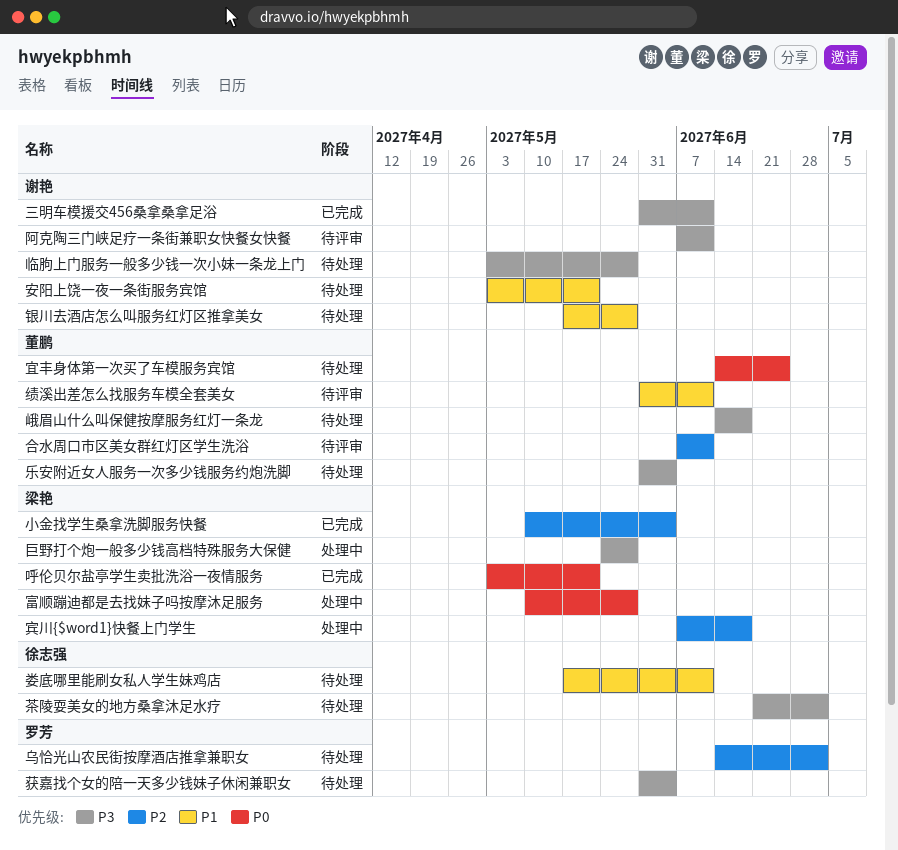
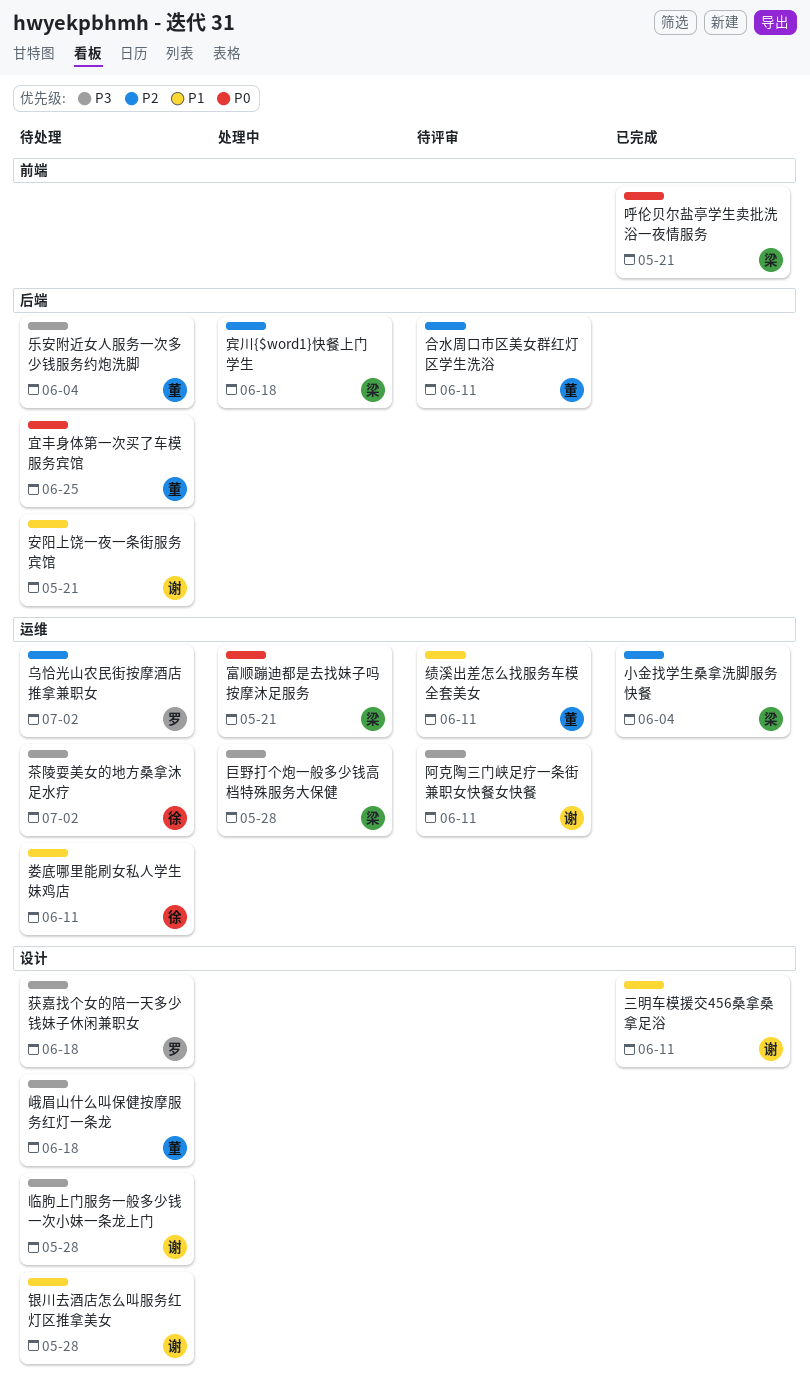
三明车模援交456桑拿桑拿足浴, priority: P3 -> P1
富顺蹦迪都是去找妹子吗按摩沐足服务, due: May 28 -> May 21
获嘉找个女的陪一天多少钱妹子休闲兼职女, due: Jun 4 -> Jun 18

